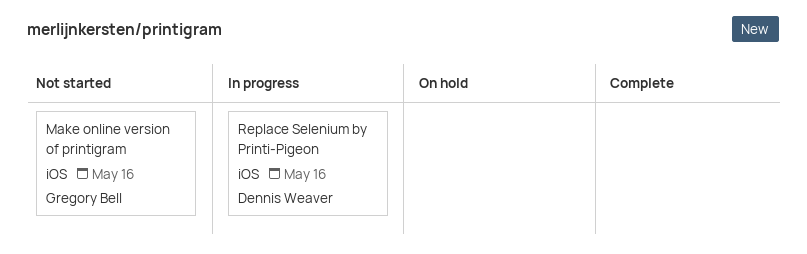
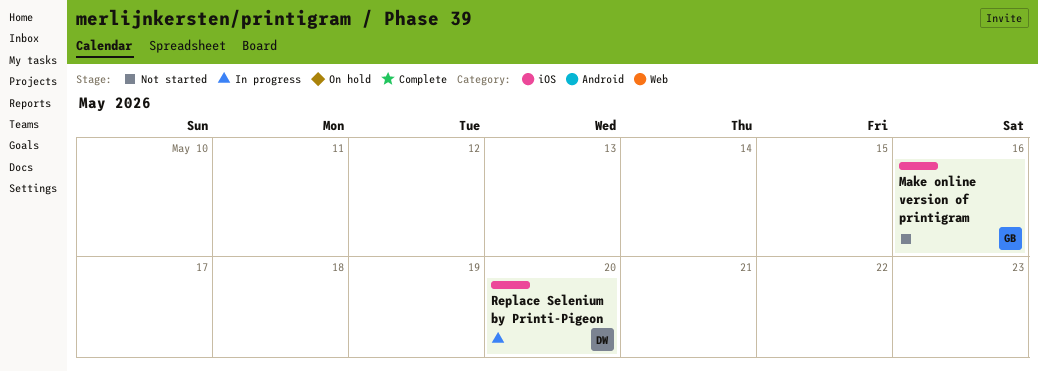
Replace Selenium by Printi-Pigeon, due: May 16 -> May 20

